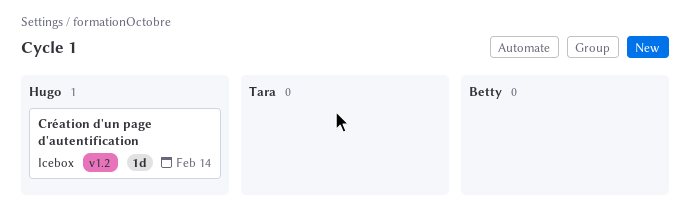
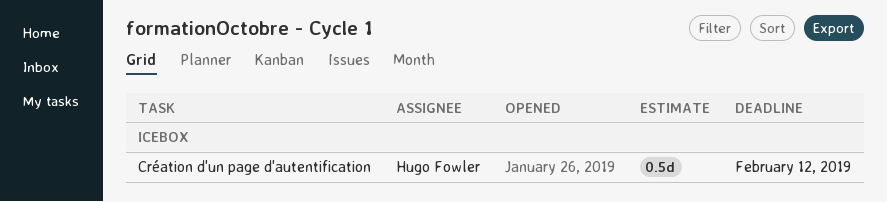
Création d'un page d'autentification, estimate: 1d -> 0.5d
Création d'un page d'autentification, due: Feb 14 -> Feb 12

